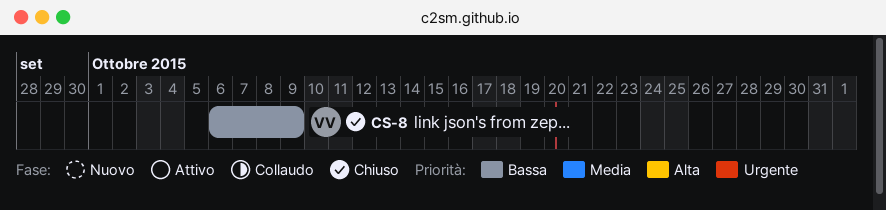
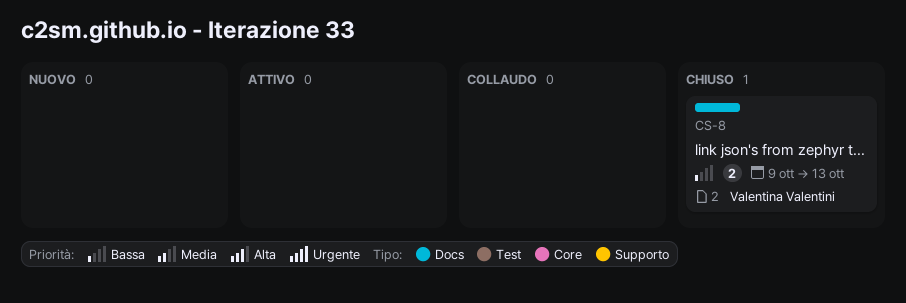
CS-8, start: Oct 6 -> Oct 9
CS-8, due: Oct 9 -> Oct 13

